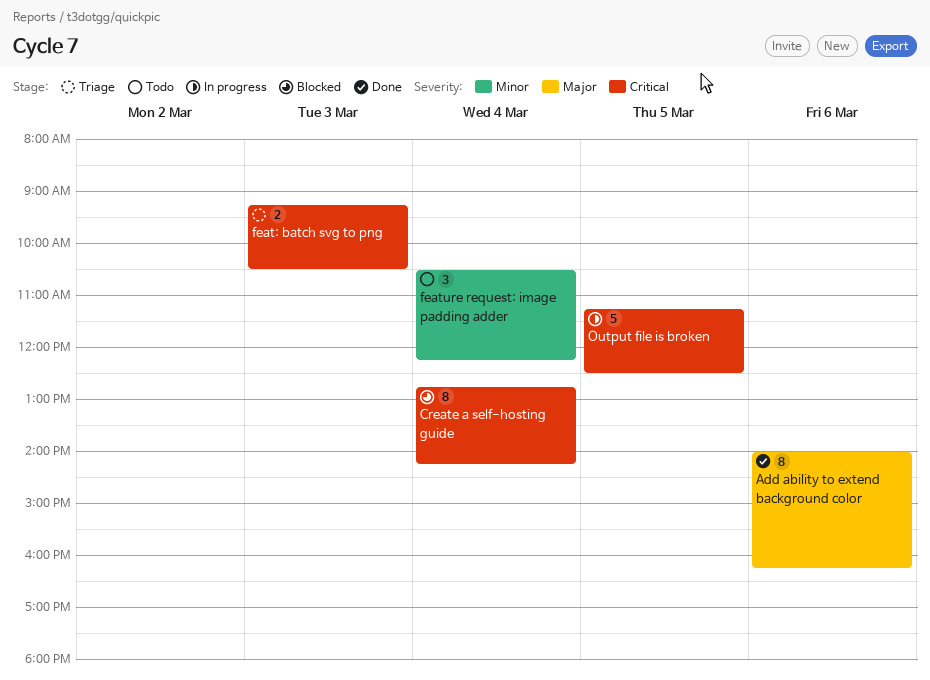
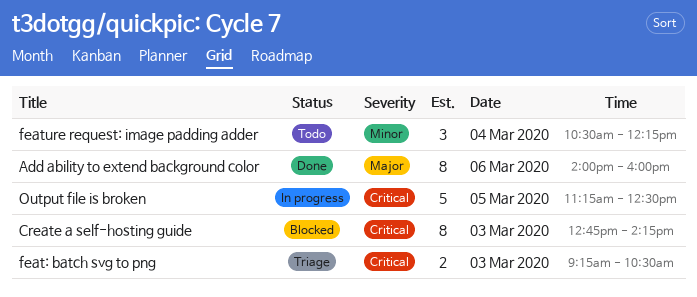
Add ability to extend background color, ends: 16:15 -> 16:00
Create a self-hosting guide, day: Mar 4 -> Mar 3

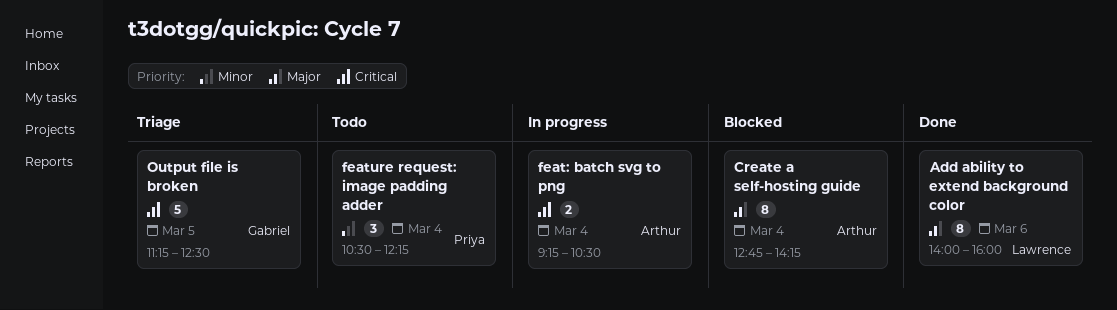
Create a self-hosting guide, priority: Critical -> Major
Create a self-hosting guide, day: Mar 3 -> Mar 4
feat: batch svg to png, status: Triage -> In progress
feat: batch svg to png, day: Mar 3 -> Mar 4
Output file is broken, status: In progress -> Triage

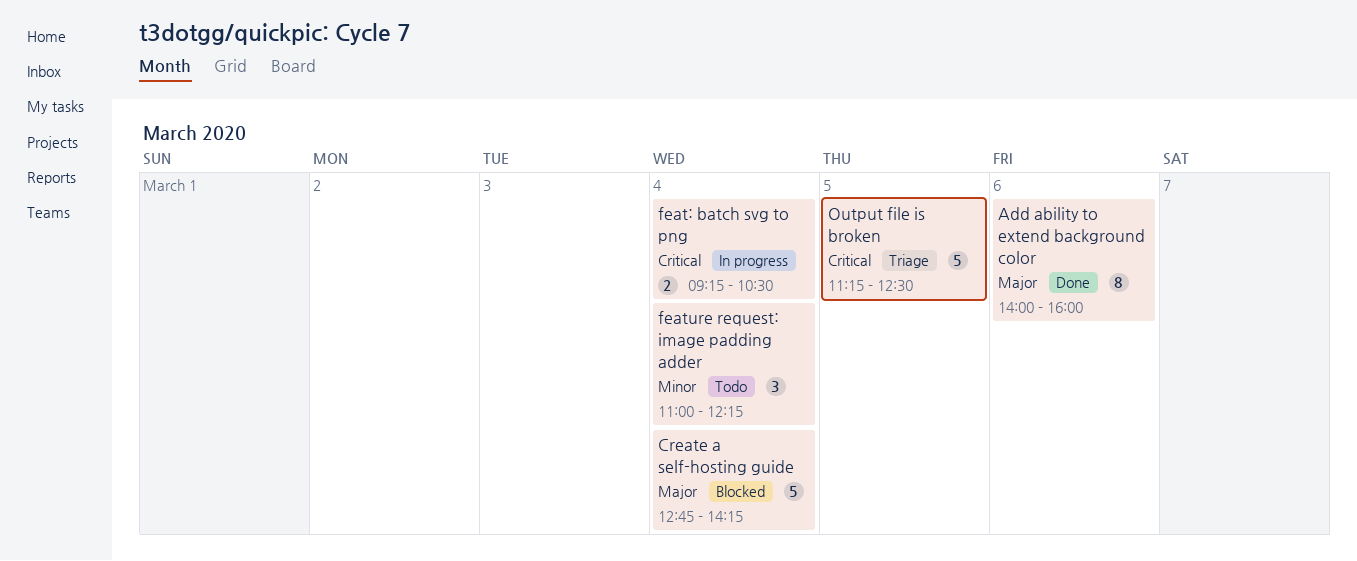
Create a self-hosting guide, estimate: 8 -> 5
feature request: image padding adder, begins: 10:30 -> 11:00

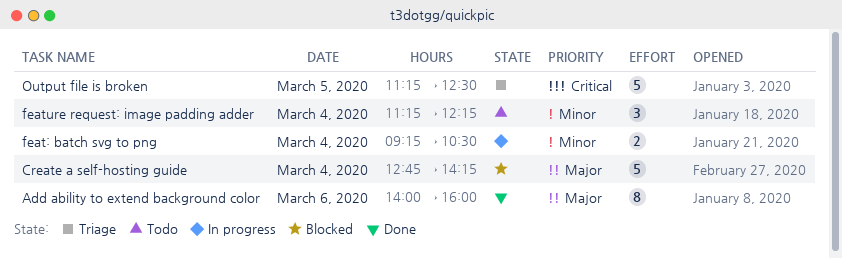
feat: batch svg to png, priority: Critical -> Minor
feature request: image padding adder, begins: 11:00 -> 11:15

